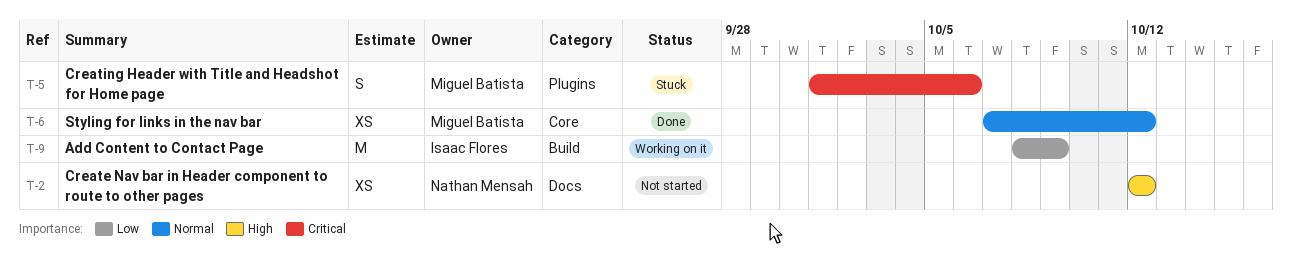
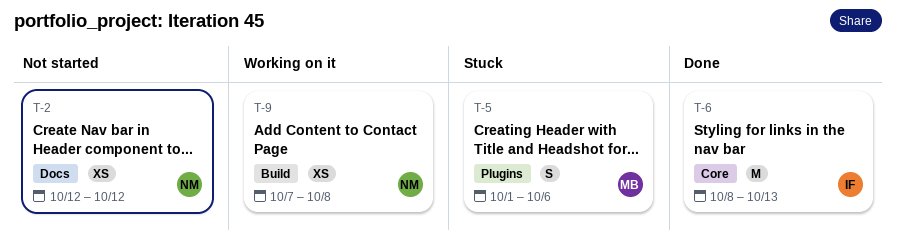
T-6, owner: Miguel Batista -> Isaac Flores
T-6, estimate: XS -> M
T-6, start: Oct 7 -> Oct 8
T-6, due: Oct 12 -> Oct 13
T-9, owner: Isaac Flores -> Nathan Mensah
T-9, estimate: M -> XS
T-9, start: Oct 8 -> Oct 7
T-9, due: Oct 9 -> Oct 8

